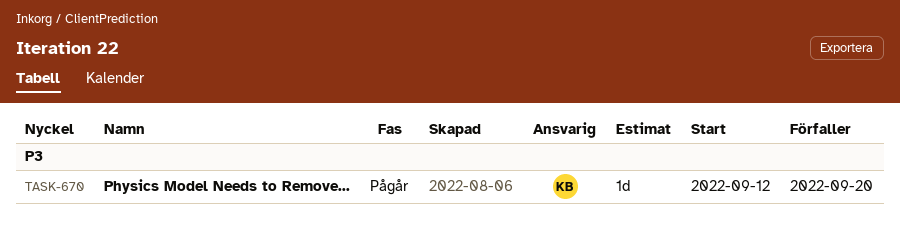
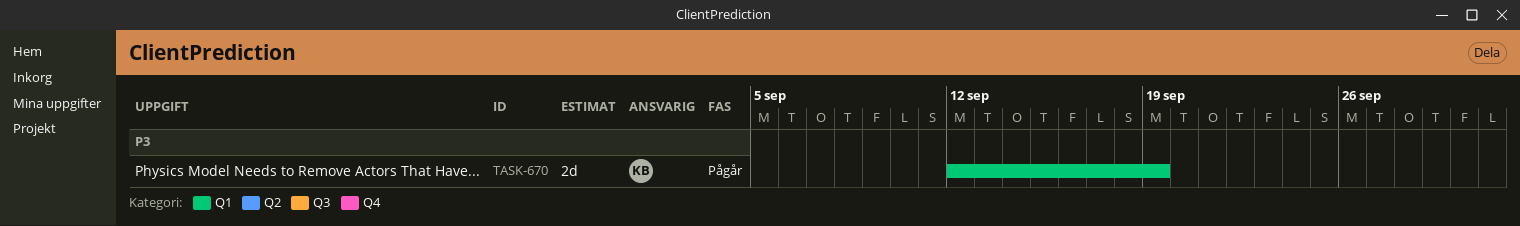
TASK-670, estimate: 1d -> 2d
TASK-670, due: Sep 20 -> Sep 19

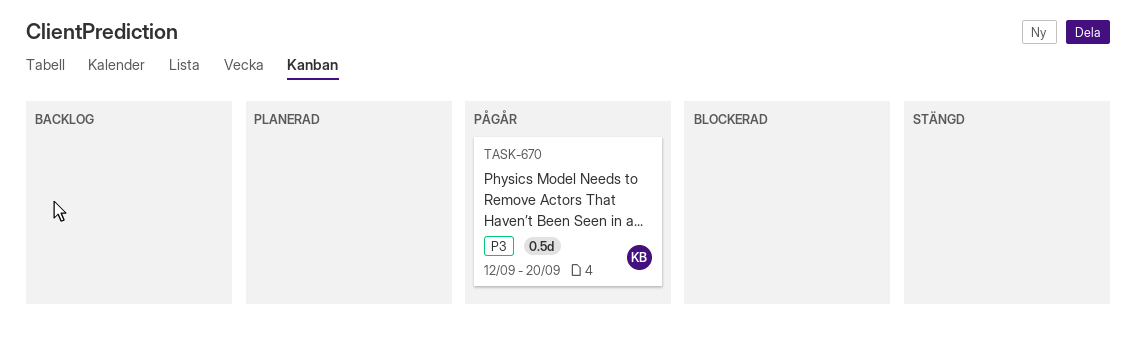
TASK-670, estimate: 2d -> 0.5d
TASK-670, due: Sep 19 -> Sep 20

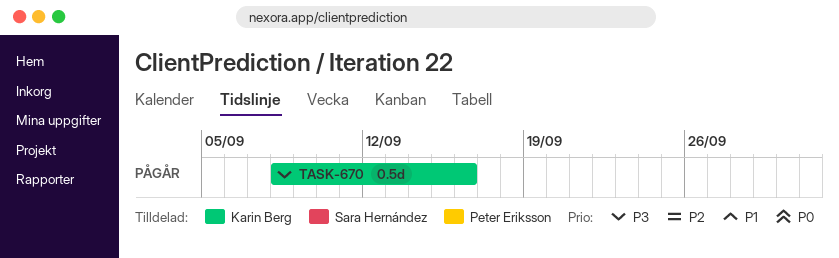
TASK-670, start: Sep 12 -> Sep 8
TASK-670, due: Sep 20 -> Sep 16

